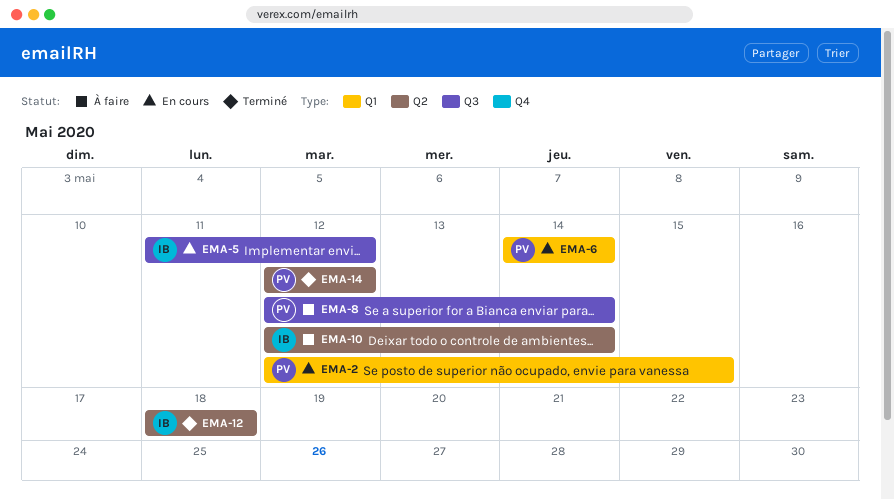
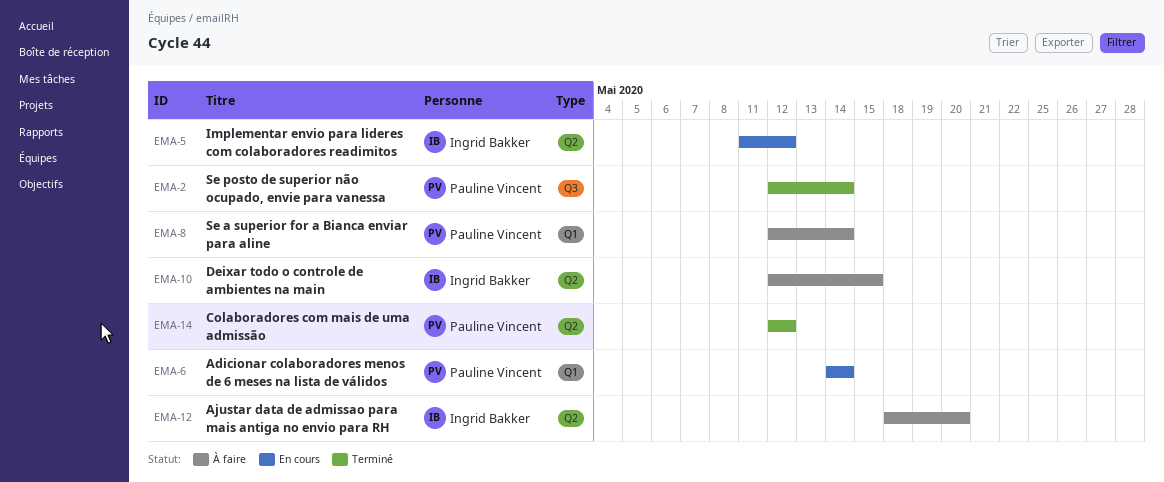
EMA-2, status: En cours -> Terminé
EMA-2, label: Q1 -> Q3
EMA-2, due: May 15 -> May 14
EMA-5, label: Q3 -> Q2
EMA-8, label: Q3 -> Q1
EMA-10, due: May 14 -> May 15
EMA-12, status: Terminé -> À faire
EMA-12, due: May 18 -> May 20

